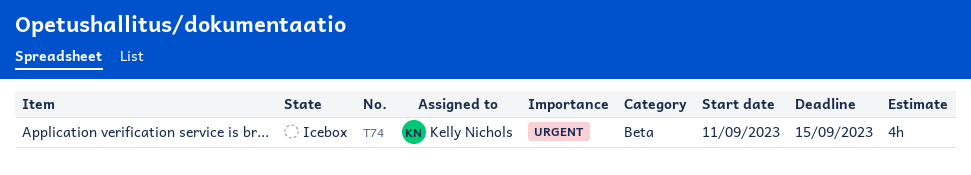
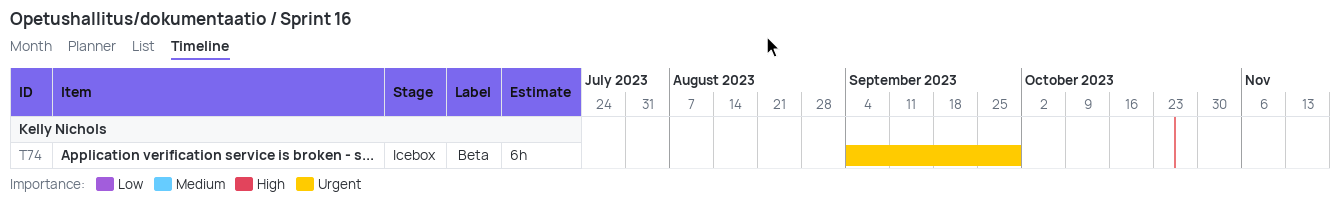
T74, estimate: 4h -> 6h
T74, start: Sep 11 -> Sep 4
T74, due: Sep 15 -> Sep 29

